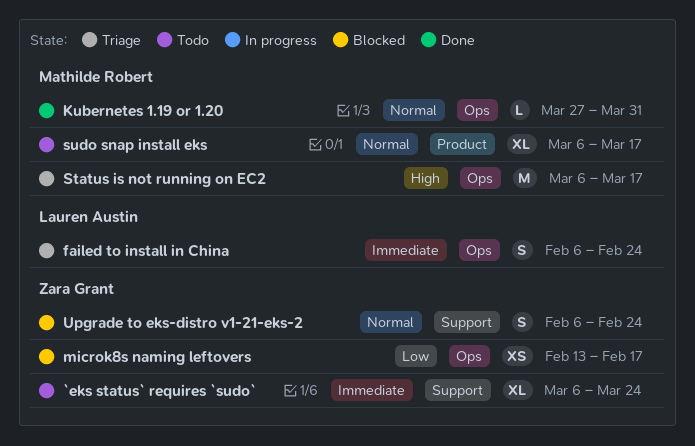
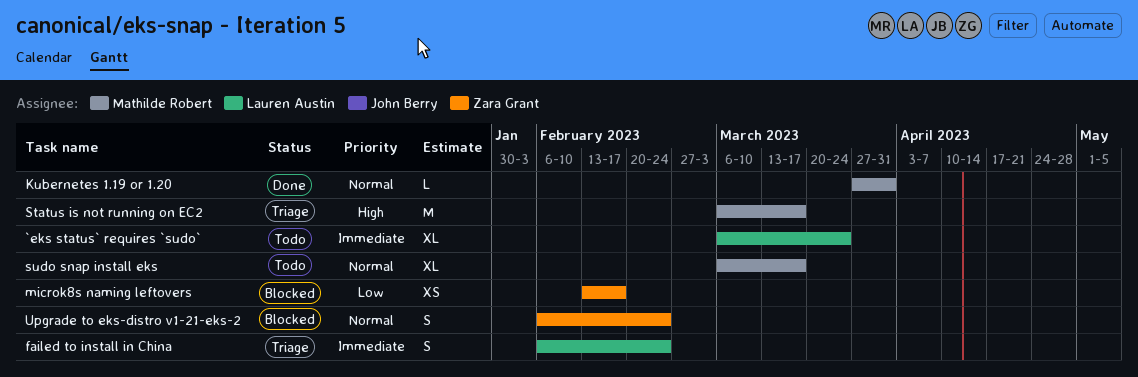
`eks status` requires `sudo`, owner: Zara Grant -> Lauren Austin

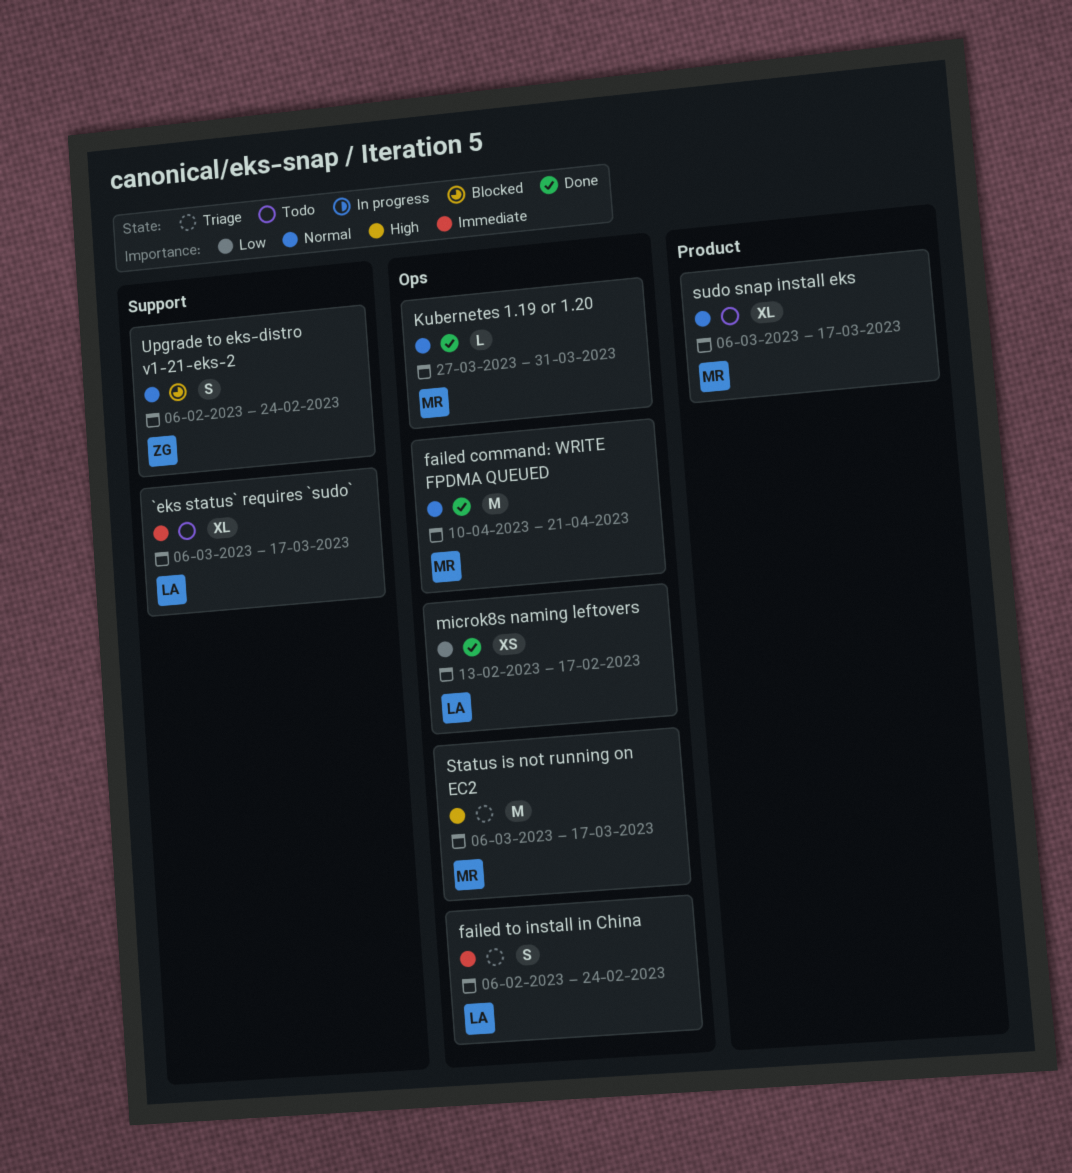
`eks status` requires `sudo`, due: Mar 24 -> Mar 17
failed command: WRITE FPDMA QUEUED: none -> present
microk8s naming leftovers, status: Blocked -> Done
microk8s naming leftovers, owner: Zara Grant -> Lauren Austin

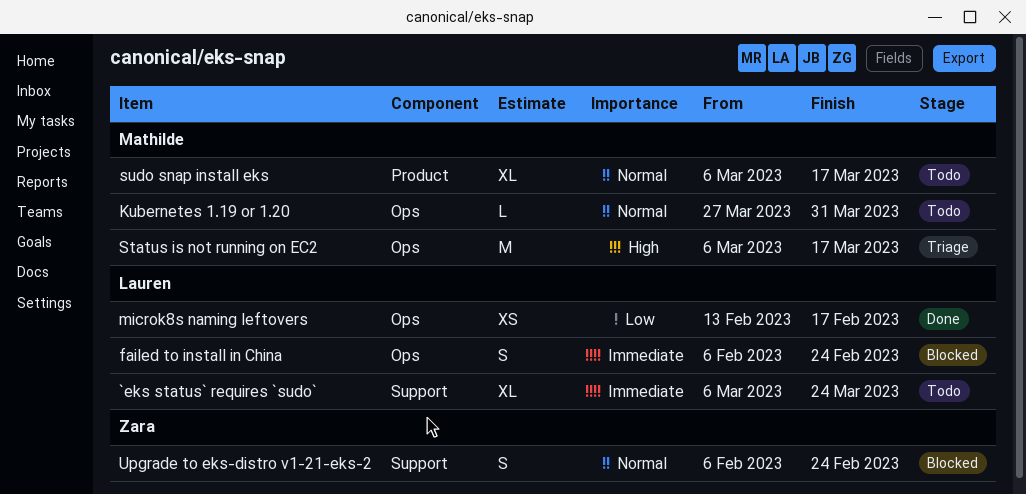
`eks status` requires `sudo`, due: Mar 17 -> Mar 24
failed command: WRITE FPDMA QUEUED: present -> none
failed to install in China, status: Triage -> Blocked
Kubernetes 1.19 or 1.20, status: Done -> Todo

